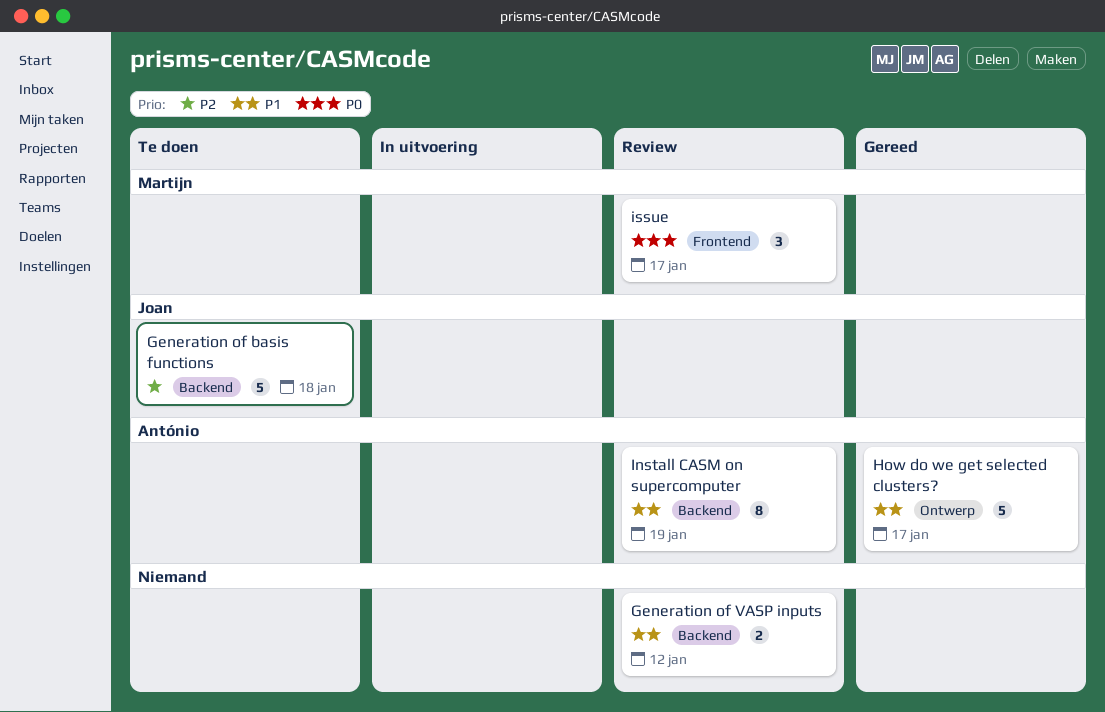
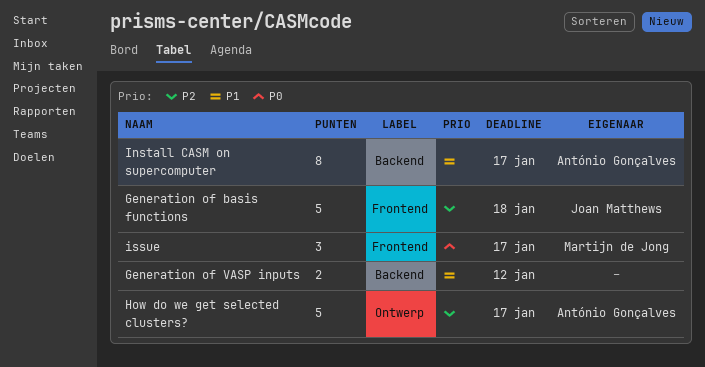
Generation of basis functions, label: Backend -> Frontend
How do we get selected clusters?, priority: P1 -> P2
Install CASM on supercomputer, due: Jan 19 -> Jan 17

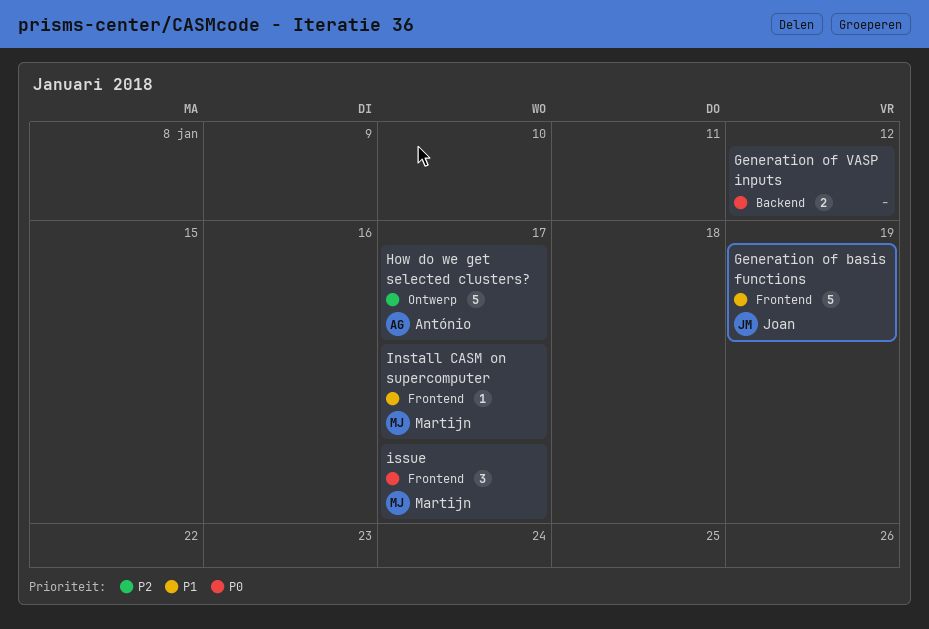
Generation of basis functions, priority: P2 -> P1
Generation of basis functions, due: Jan 18 -> Jan 19
Generation of VASP inputs, priority: P1 -> P0
Install CASM on supercomputer, owner: António Gonçalves -> Martijn de Jong
Install CASM on supercomputer, label: Backend -> Frontend
Install CASM on supercomputer, estimate: 8 -> 1

